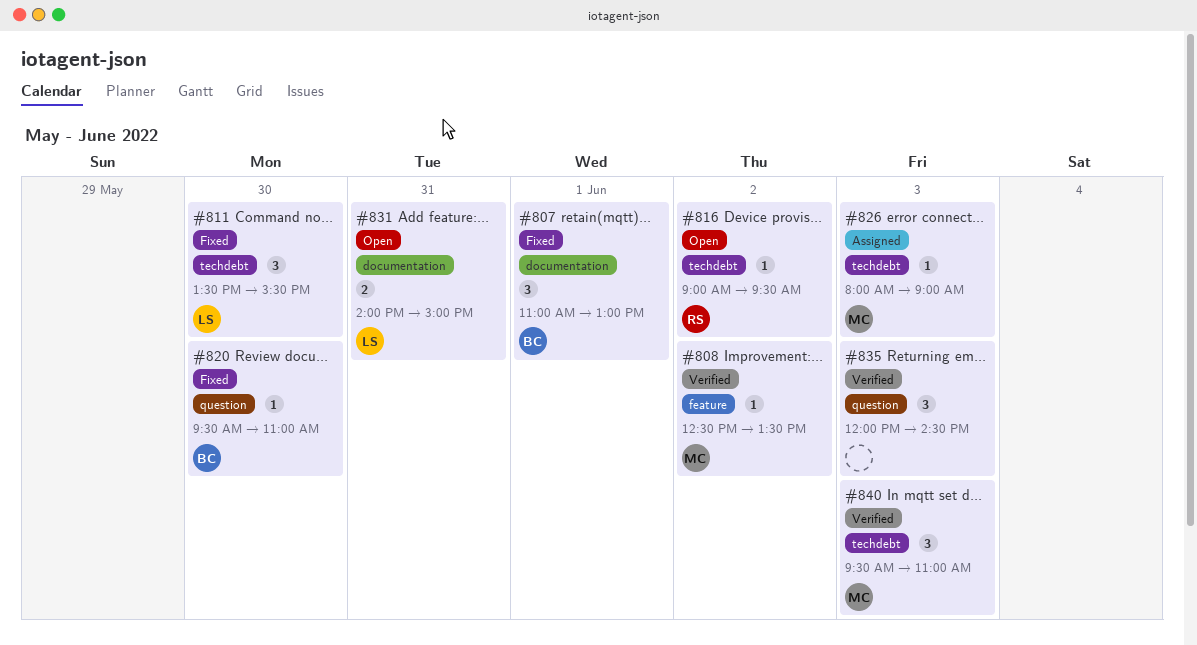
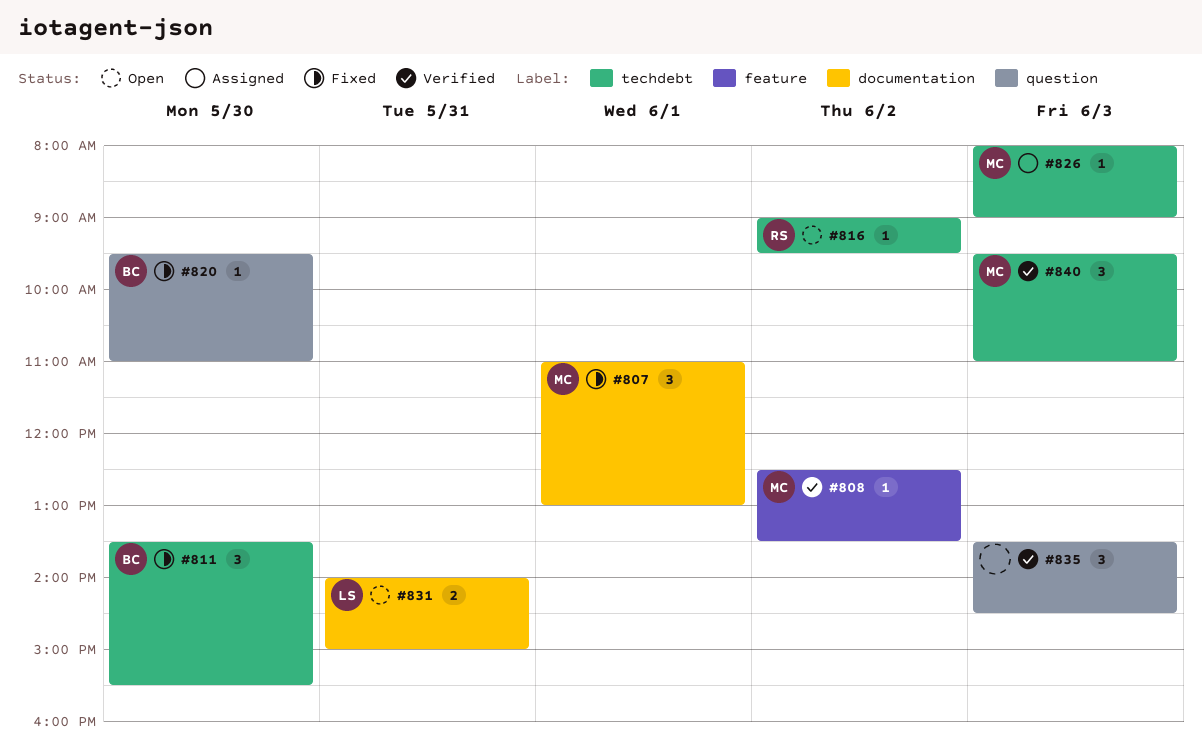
#807, owner: BC -> MC
#811, owner: LS -> BC
#835, begins: 12:00 -> 13:30

